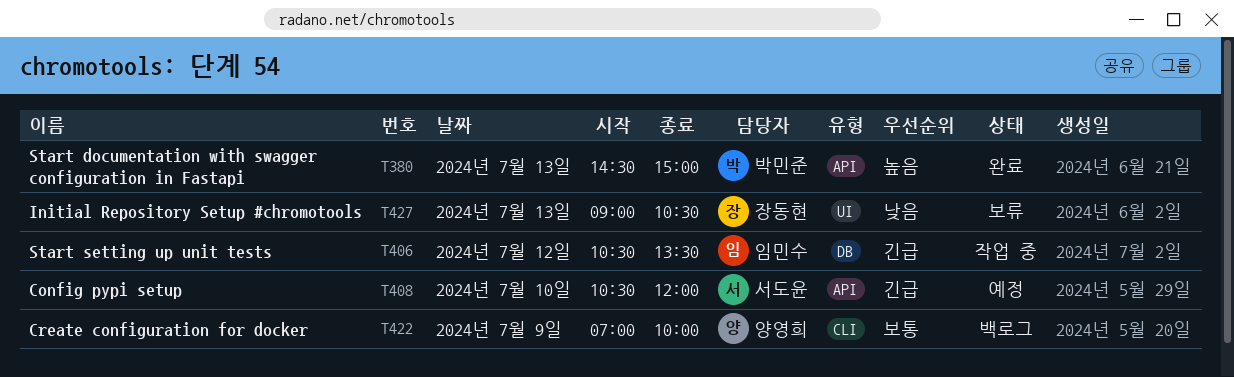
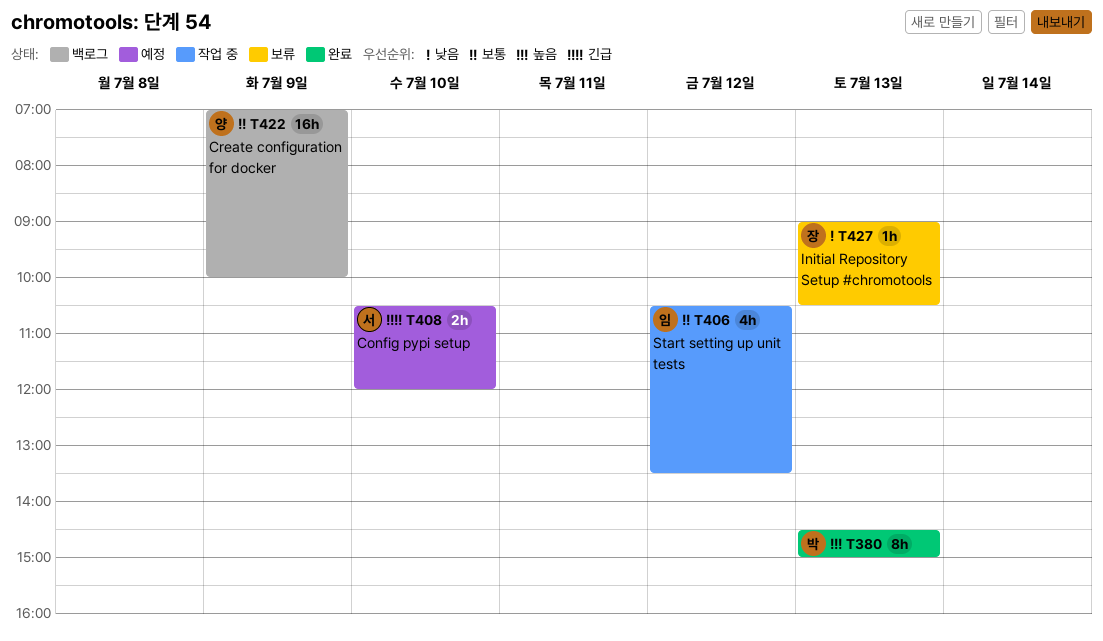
T406, priority: 긴급 -> 보통

